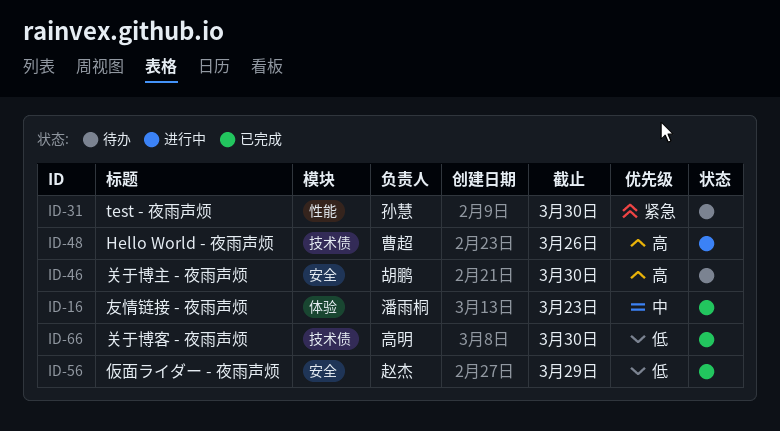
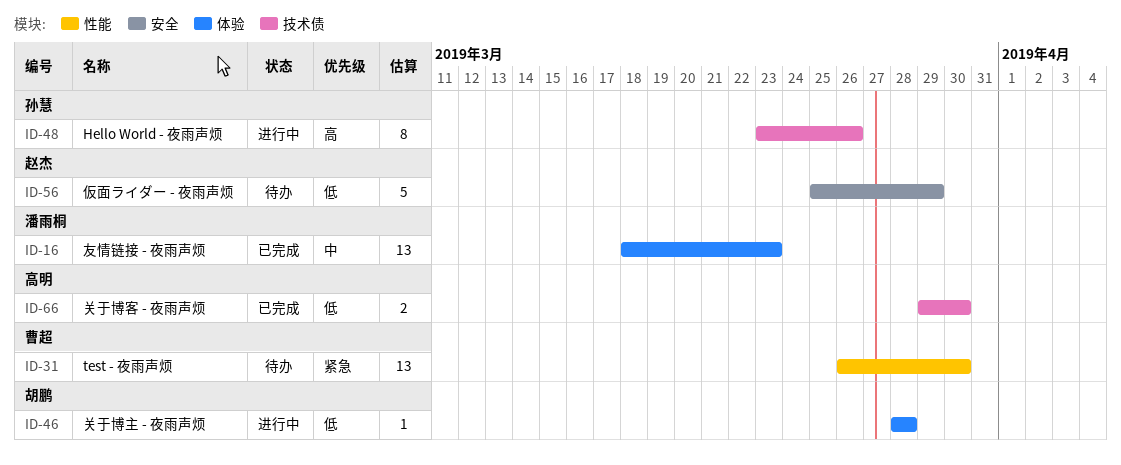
ID-31, owner: 孙慧 -> 曹超
ID-46, status: 待办 -> 进行中
ID-46, priority: 高 -> 低
ID-46, label: 安全 -> 体验
ID-46, due: Mar 30 -> Mar 28
ID-48, owner: 曹超 -> 孙慧
ID-56, status: 已完成 -> 待办

